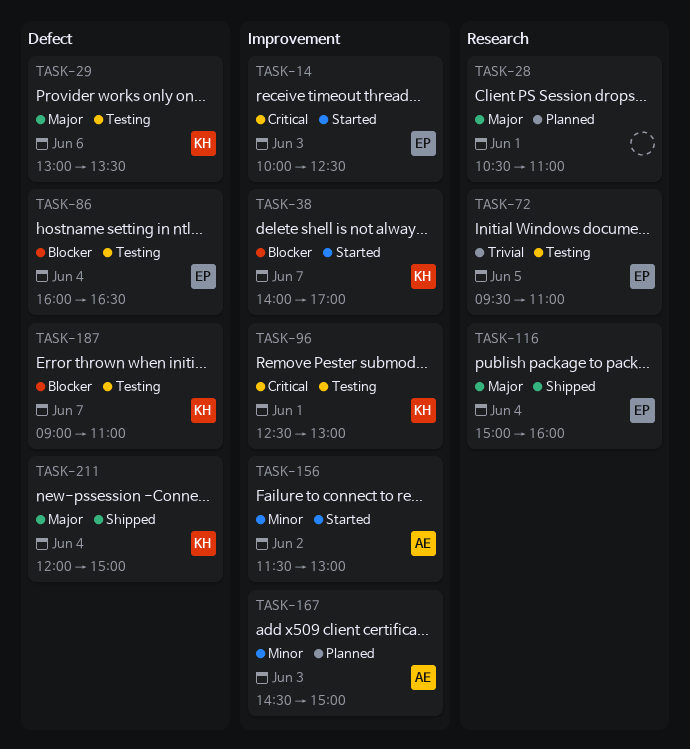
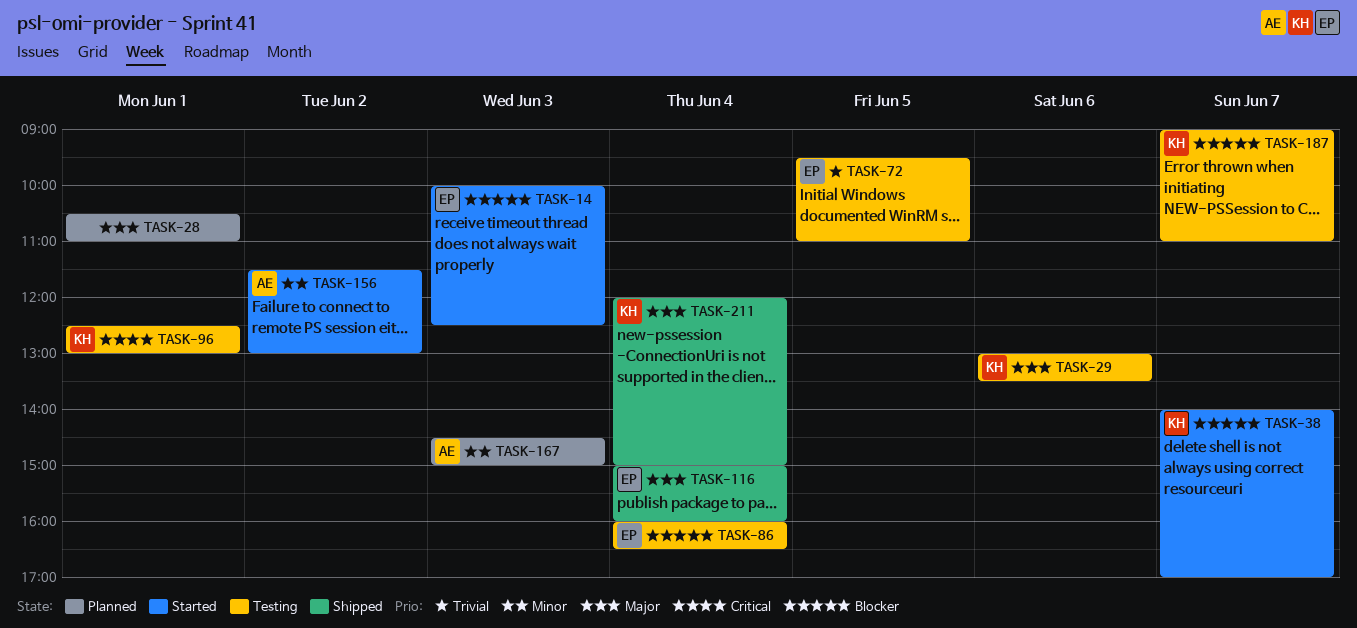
TASK-14, priority: Critical -> Blocker

